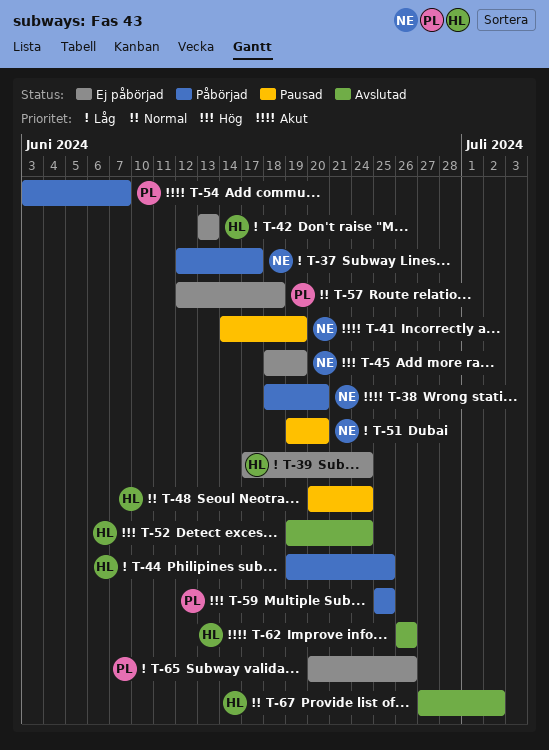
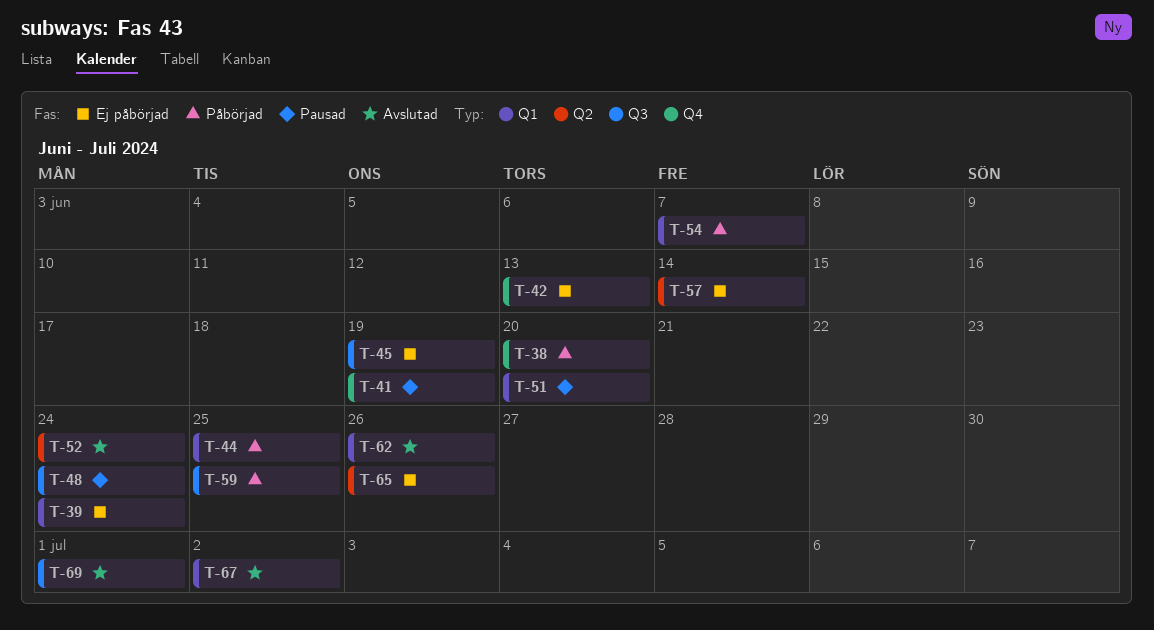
T-37: present -> none
T-57, due: Jun 18 -> Jun 14
T-69: none -> present

